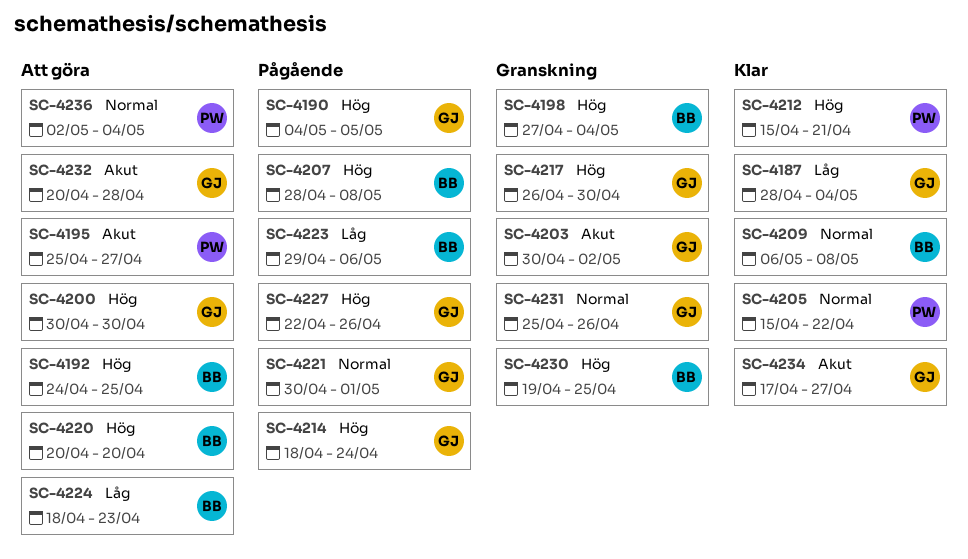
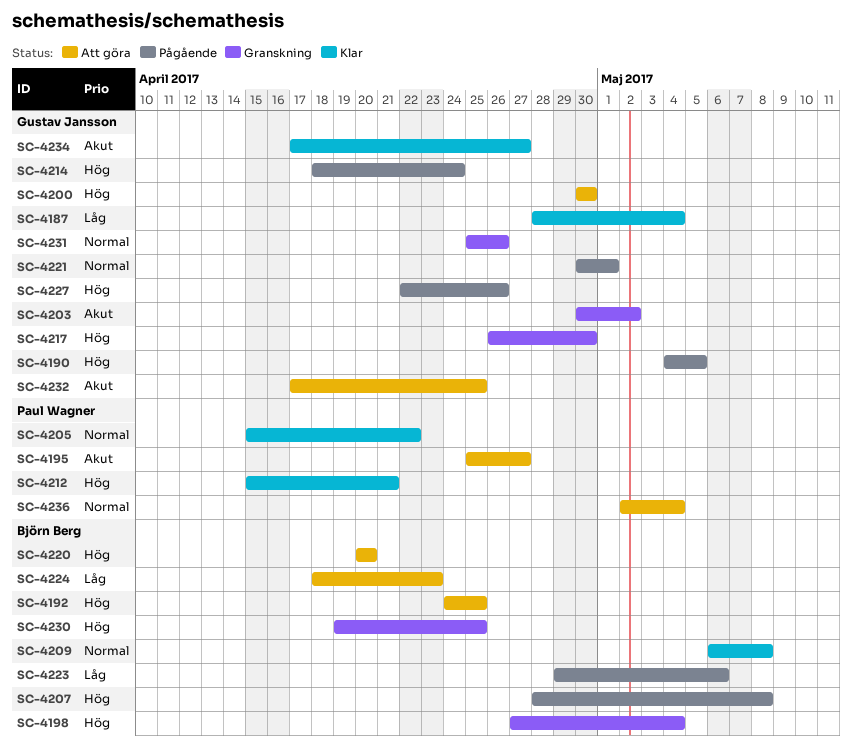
SC-4232, start: Apr 20 -> Apr 17
SC-4232, due: Apr 28 -> Apr 25

